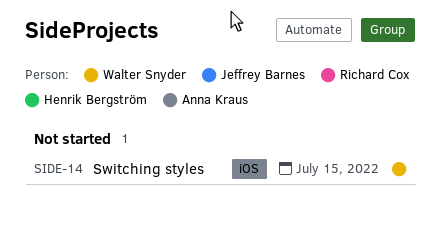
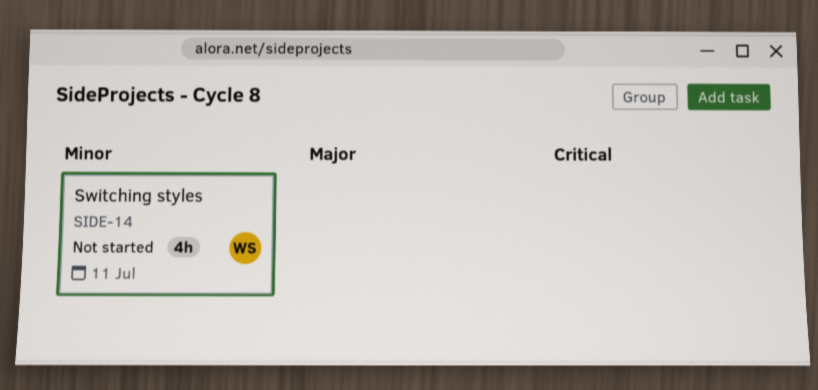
SIDE-14, due: Jul 15 -> Jul 11

